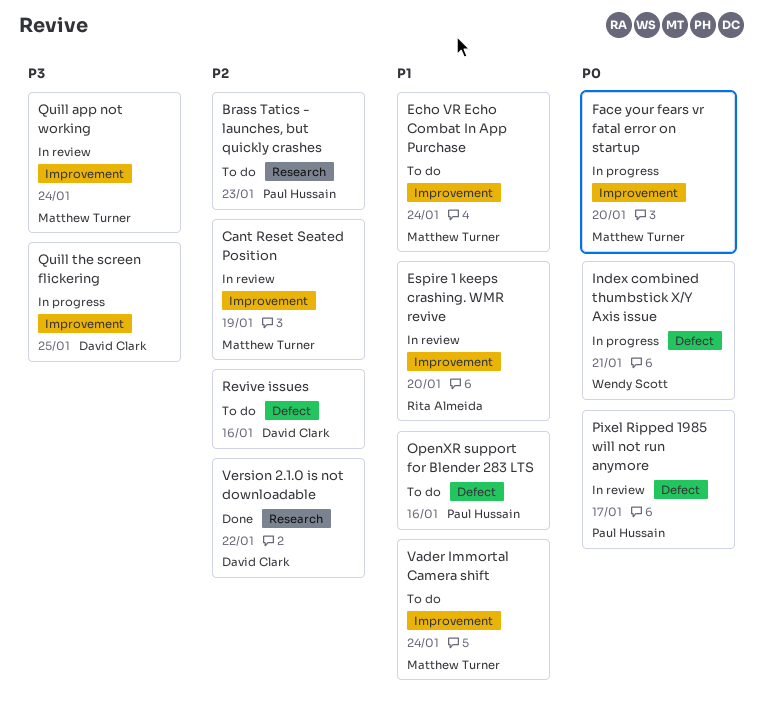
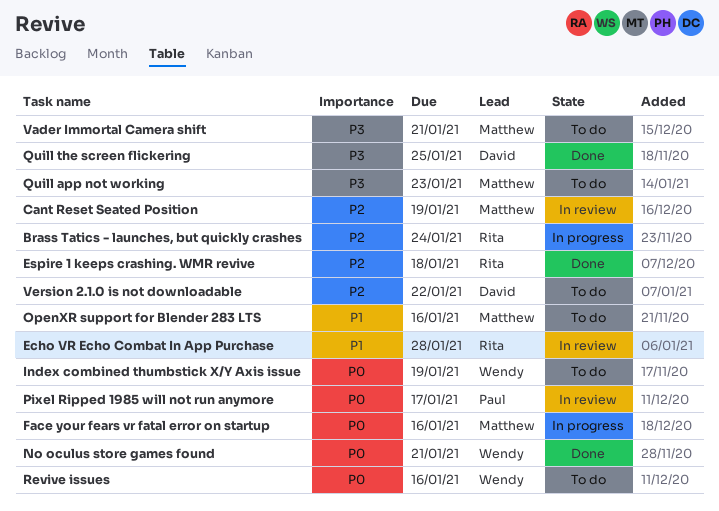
Brass Tatics - launches, but quickly crashes, status: To do -> In progress
Brass Tatics - launches, but quickly crashes, owner: Paul Hussain -> Rita Almeida
Brass Tatics - launches, but quickly crashes, due: Jan 23 -> Jan 24
Echo VR Echo Combat In App Purchase, status: To do -> In review
Echo VR Echo Combat In App Purchase, owner: Matthew Turner -> Rita Almeida
Echo VR Echo Combat In App Purchase, due: Jan 24 -> Jan 28
Espire 1 keeps crashing. WMR revive, status: In review -> Done
Espire 1 keeps crashing. WMR revive, priority: P1 -> P2
Espire 1 keeps crashing. WMR revive, due: Jan 20 -> Jan 18
Face your fears vr fatal error on startup, due: Jan 20 -> Jan 16
Index combined thumbstick X/Y Axis issue, status: In progress -> To do
Index combined thumbstick X/Y Axis issue, due: Jan 21 -> Jan 19
No oculus store games found: none -> present
OpenXR support for Blender 283 LTS, owner: Paul Hussain -> Matthew Turner
Quill app not working, status: In review -> To do
Quill app not working, due: Jan 24 -> Jan 23
Quill the screen flickering, status: In progress -> Done
Revive issues, owner: David Clark -> Wendy Scott
Revive issues, priority: P2 -> P0
Vader Immortal Camera shift, priority: P1 -> P3
Vader Immortal Camera shift, due: Jan 24 -> Jan 21
Version 2.1.0 is not downloadable, status: Done -> To do

